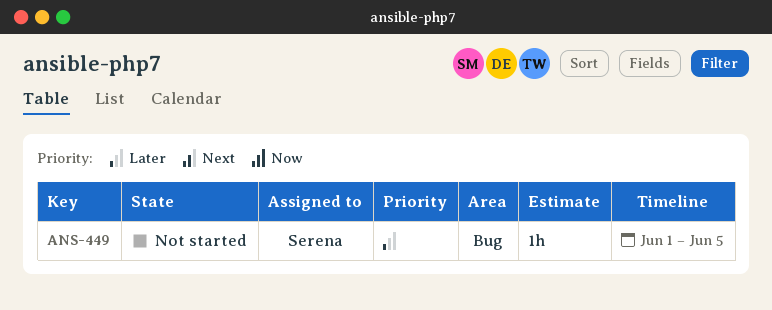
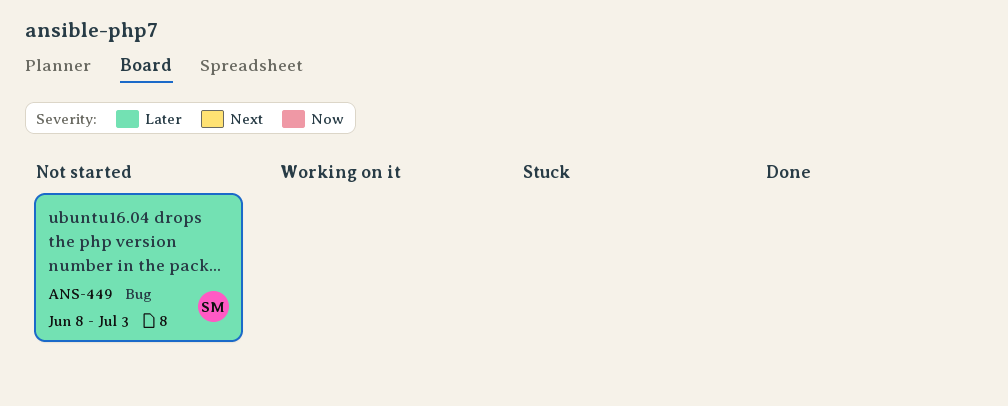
ANS-449, start: Jun 1 -> Jun 8
ANS-449, due: Jun 5 -> Jul 3

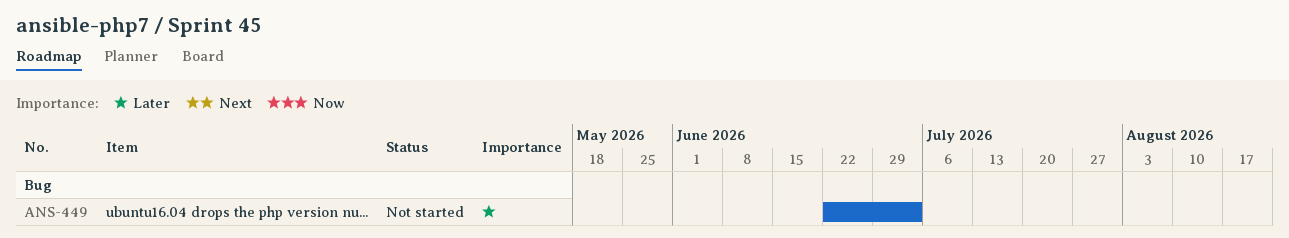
ANS-449, start: Jun 8 -> Jun 22

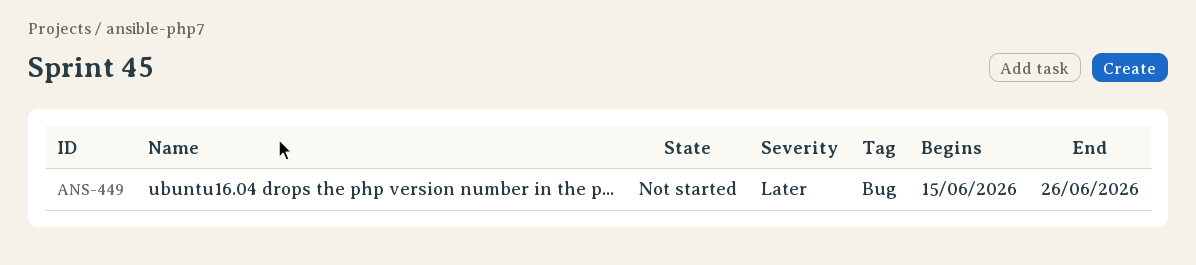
ANS-449, start: Jun 22 -> Jun 15
ANS-449, due: Jul 3 -> Jun 26

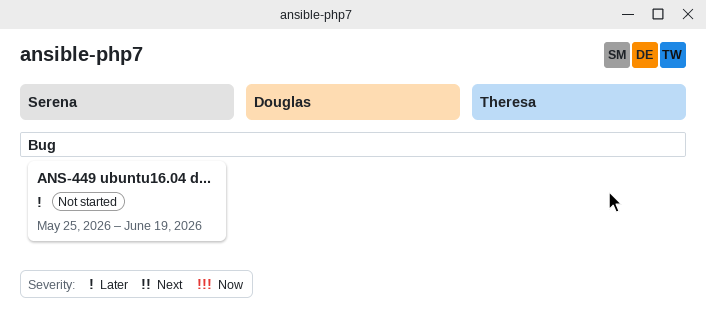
ANS-449, start: Jun 15 -> May 25
ANS-449, due: Jun 26 -> Jun 19

